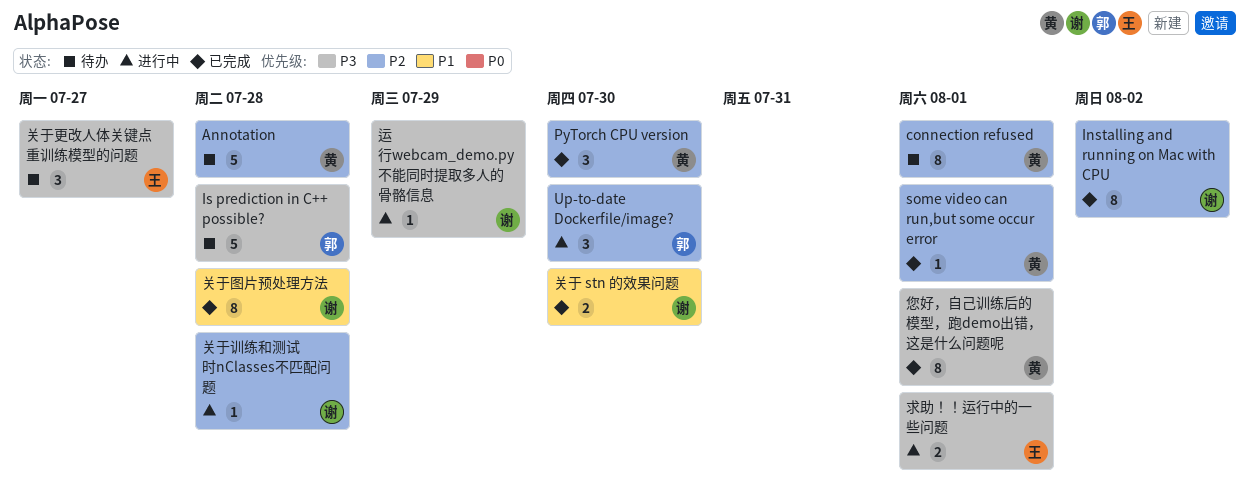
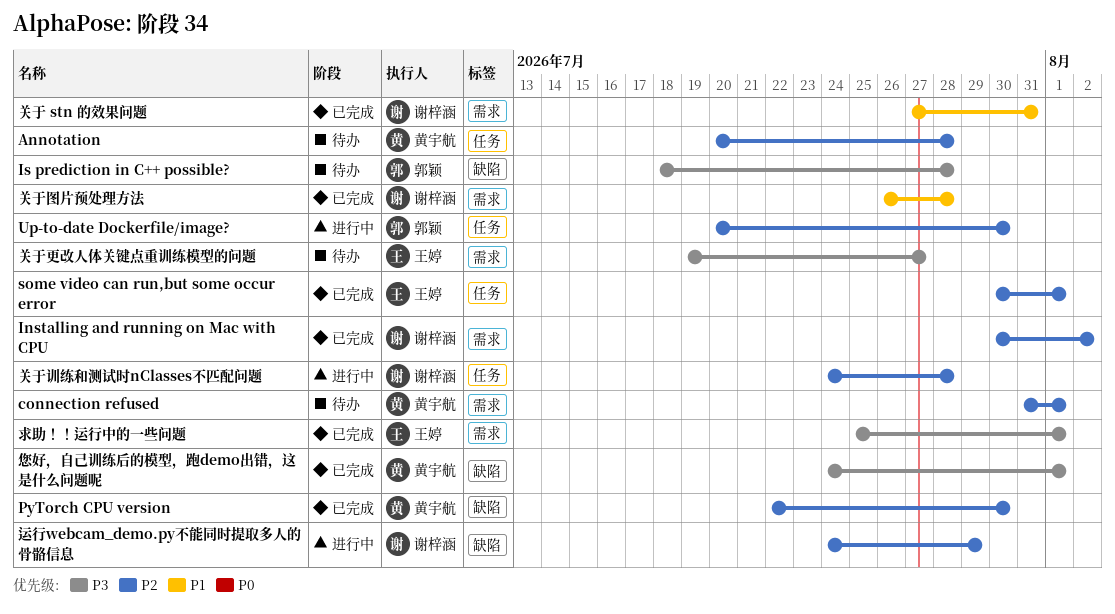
some video can run,but some occur error, owner: 黄宇航 -> 王婷
关于 stn 的效果问题, due: Jul 30 -> Jul 31
求助！！运行中的一些问题, status: 进行中 -> 已完成
运行webcam_demo.py不能同时提取多人的骨骼信息, priority: P3 -> P2

